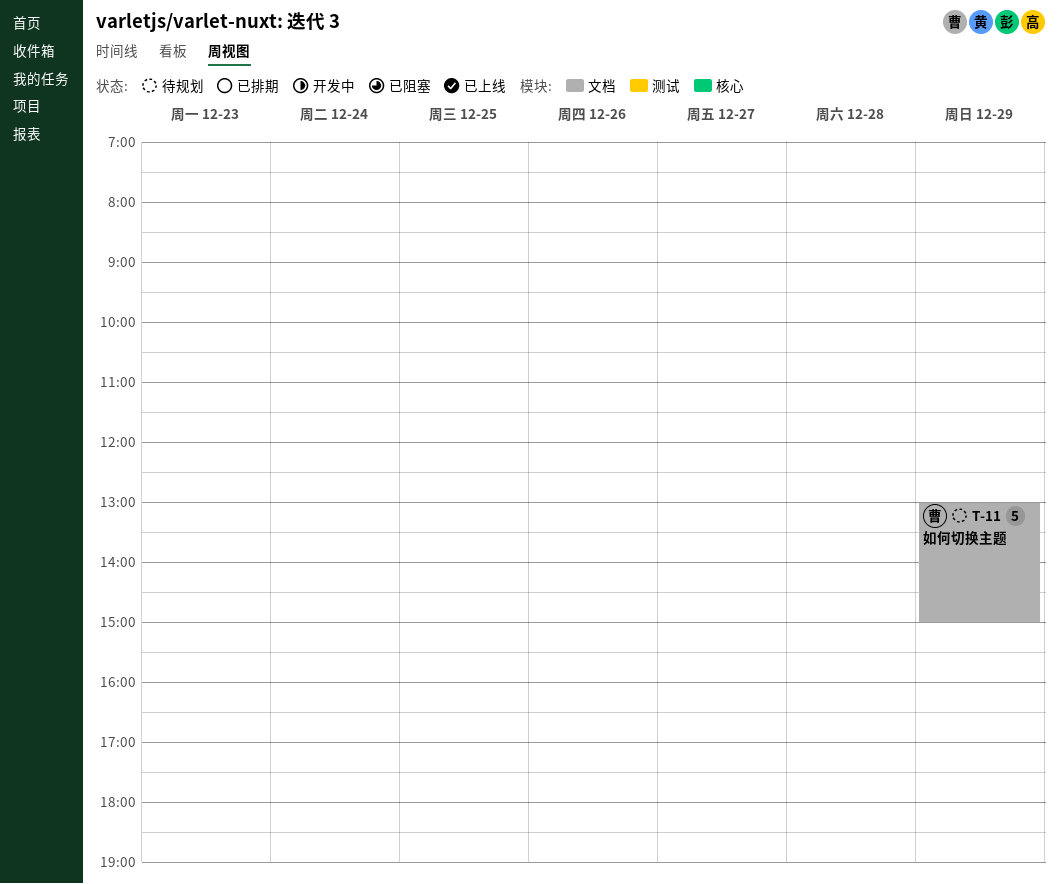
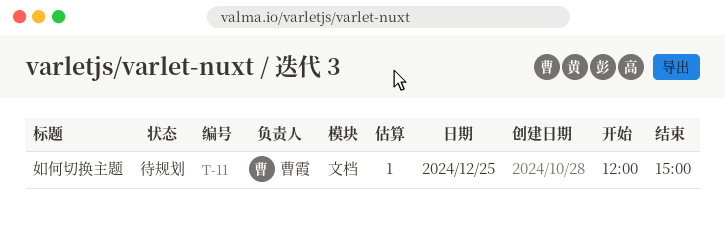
T-11, estimate: 5 -> 1
T-11, day: Dec 29 -> Dec 25
T-11, begins: 13:00 -> 12:00

